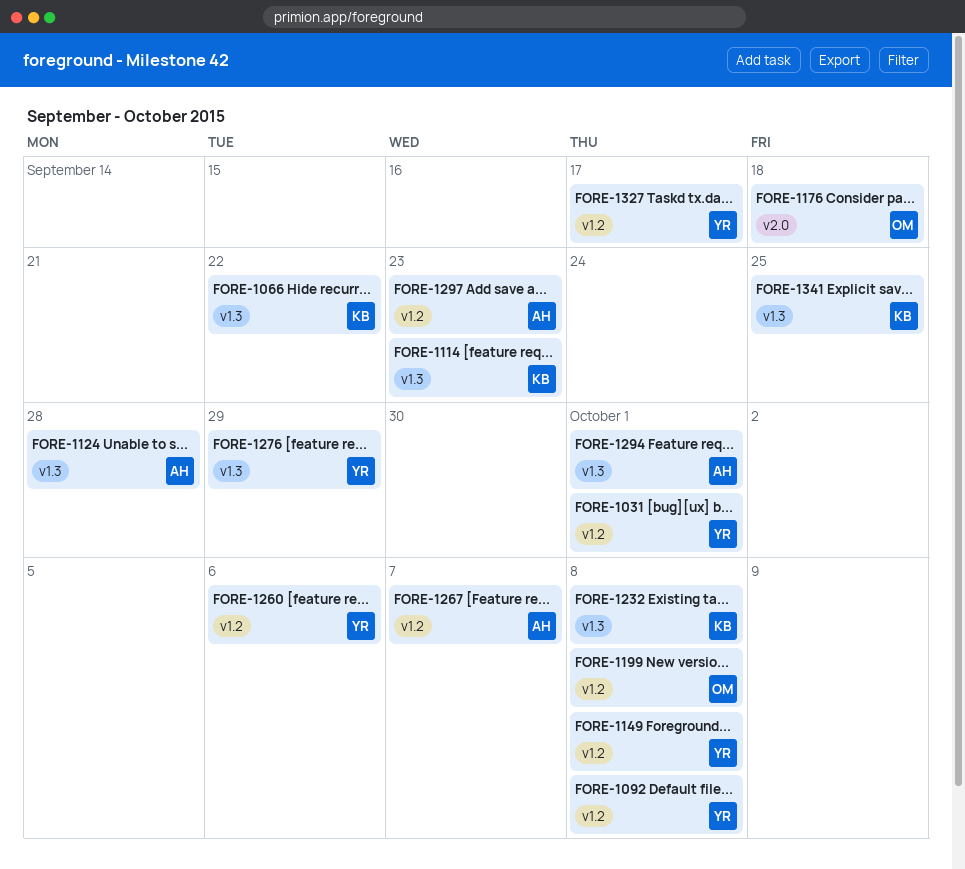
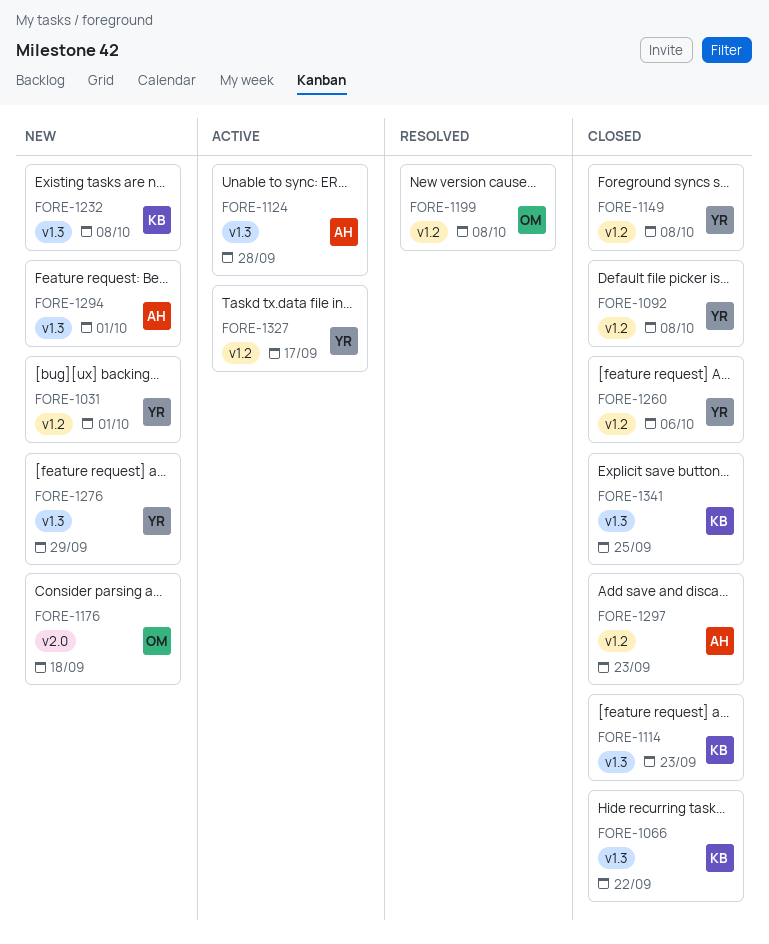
FORE-1267: present -> none

